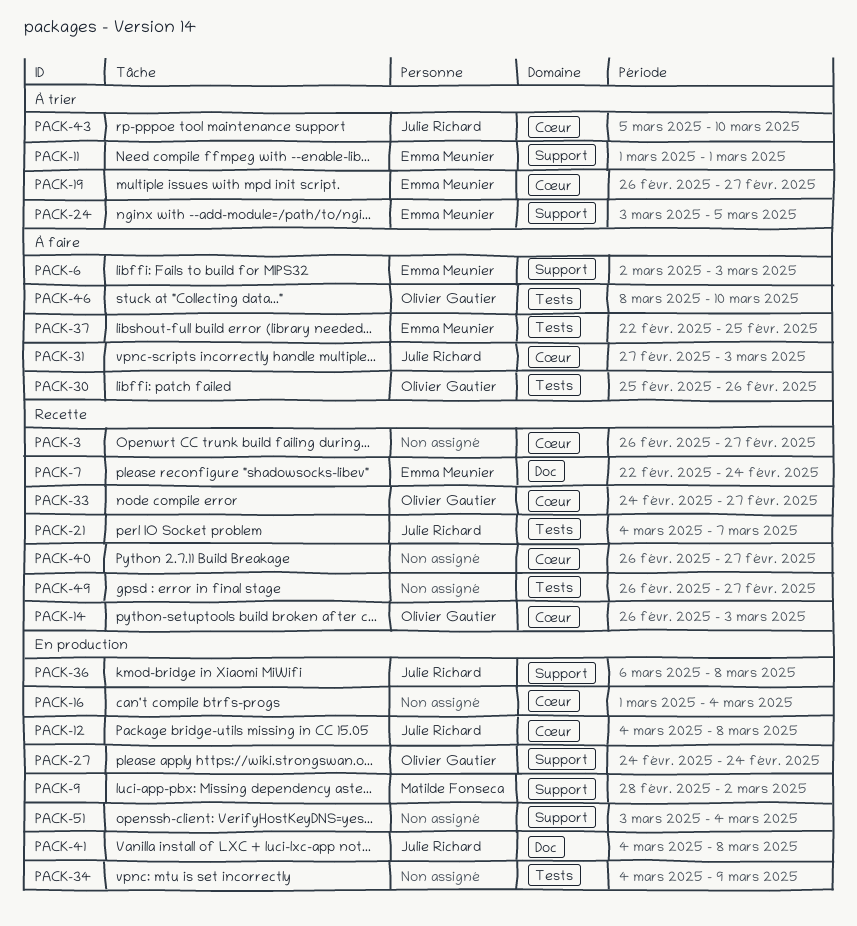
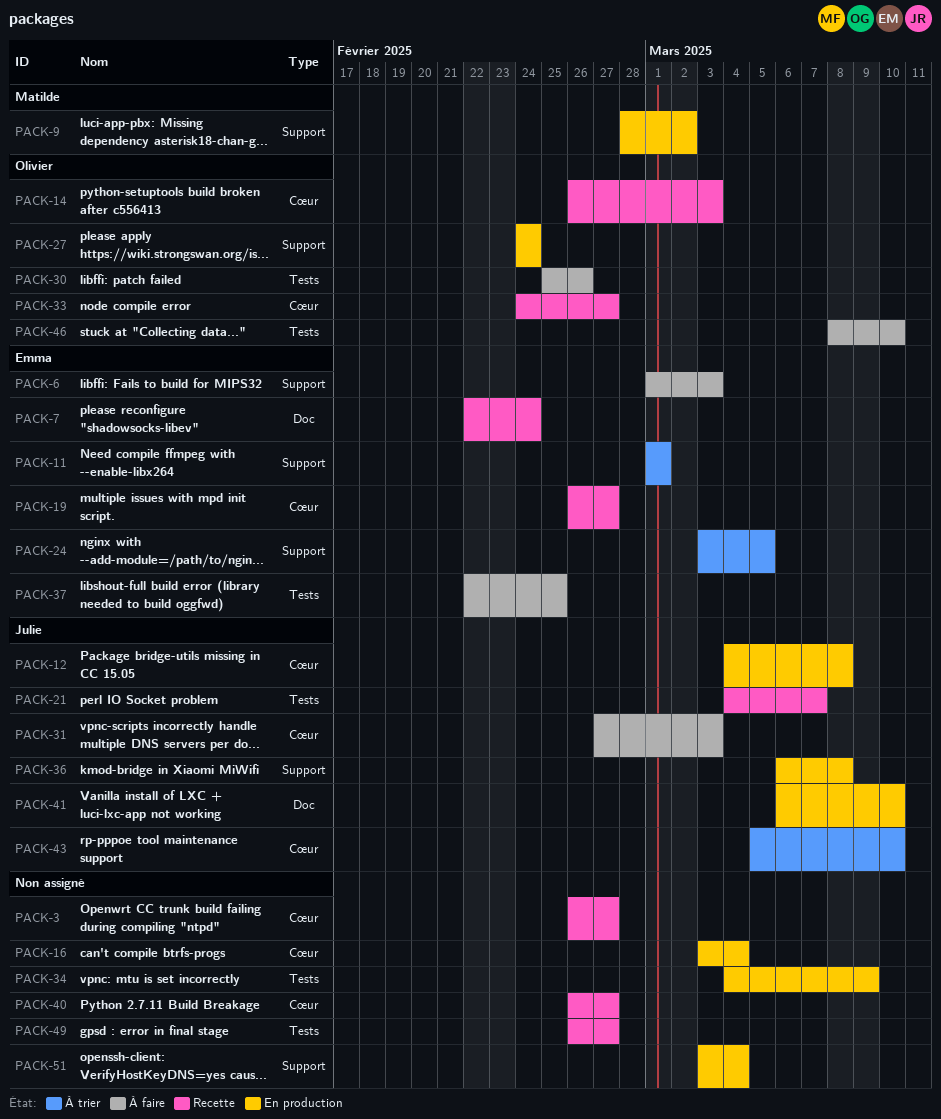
PACK-6, start: Mar 2 -> Mar 1
PACK-16, start: Mar 1 -> Mar 3
PACK-19, status: À trier -> Recette
PACK-41, start: Mar 4 -> Mar 6
PACK-41, due: Mar 8 -> Mar 10

